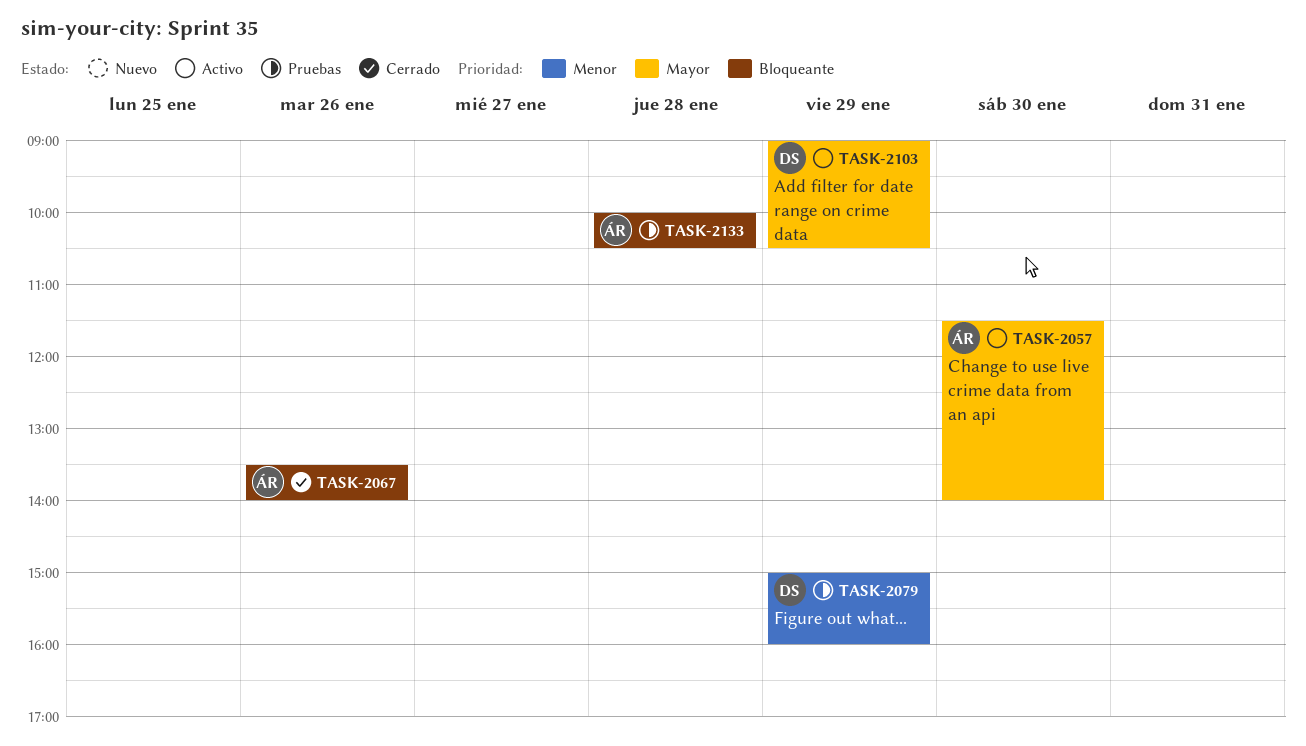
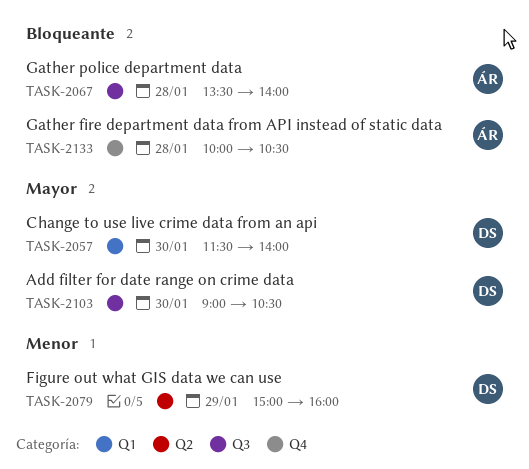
TASK-2057, owner: ÁR -> DS
TASK-2067, day: Jan 26 -> Jan 28
TASK-2103, day: Jan 29 -> Jan 30

